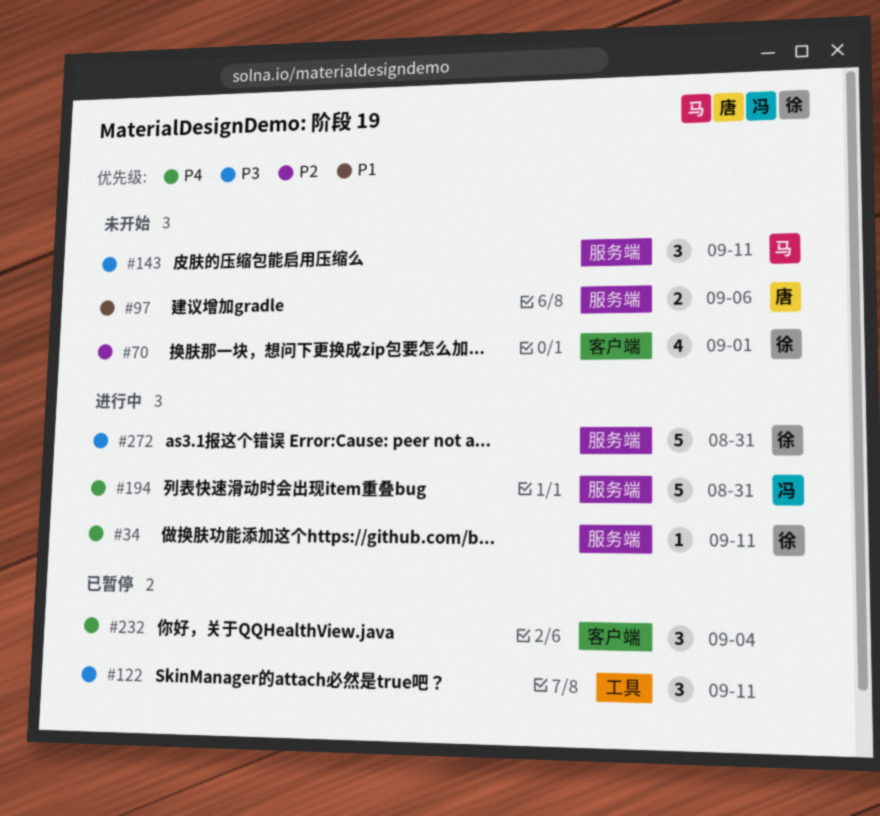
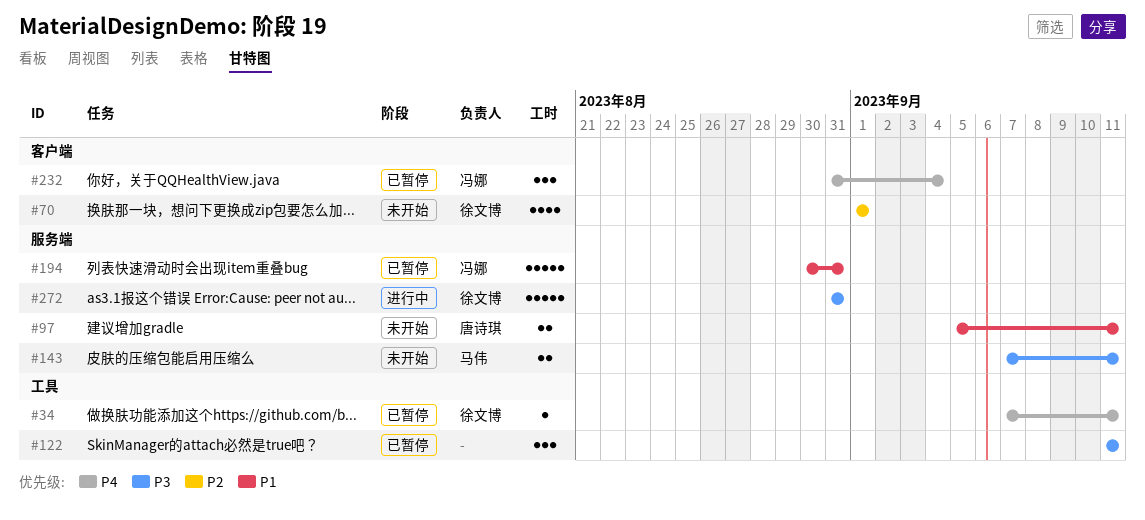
#34, status: 进行中 -> 已暂停
#34, label: 服务端 -> 工具
#97, due: Sep 6 -> Sep 11
#143, estimate: 3 -> 2
#194, status: 进行中 -> 已暂停
#194, priority: P4 -> P1
#232, owner: none -> 冯娜

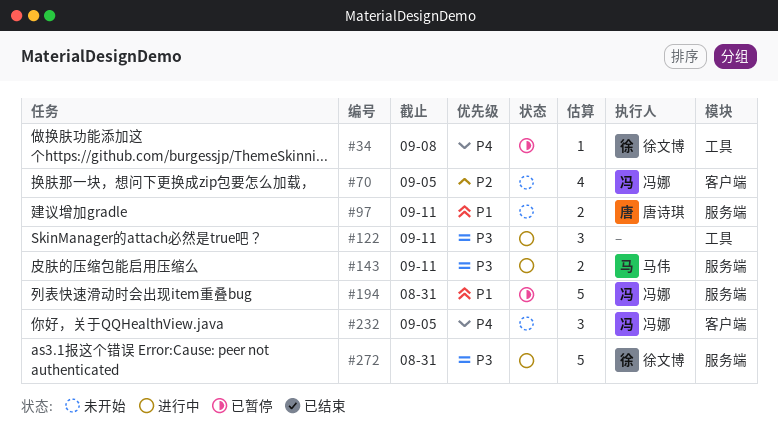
#34, due: Sep 11 -> Sep 8
#70, owner: 徐文博 -> 冯娜
#70, due: Sep 1 -> Sep 5
#122, status: 已暂停 -> 进行中
#143, status: 未开始 -> 进行中
#232, status: 已暂停 -> 未开始
#232, due: Sep 4 -> Sep 5

